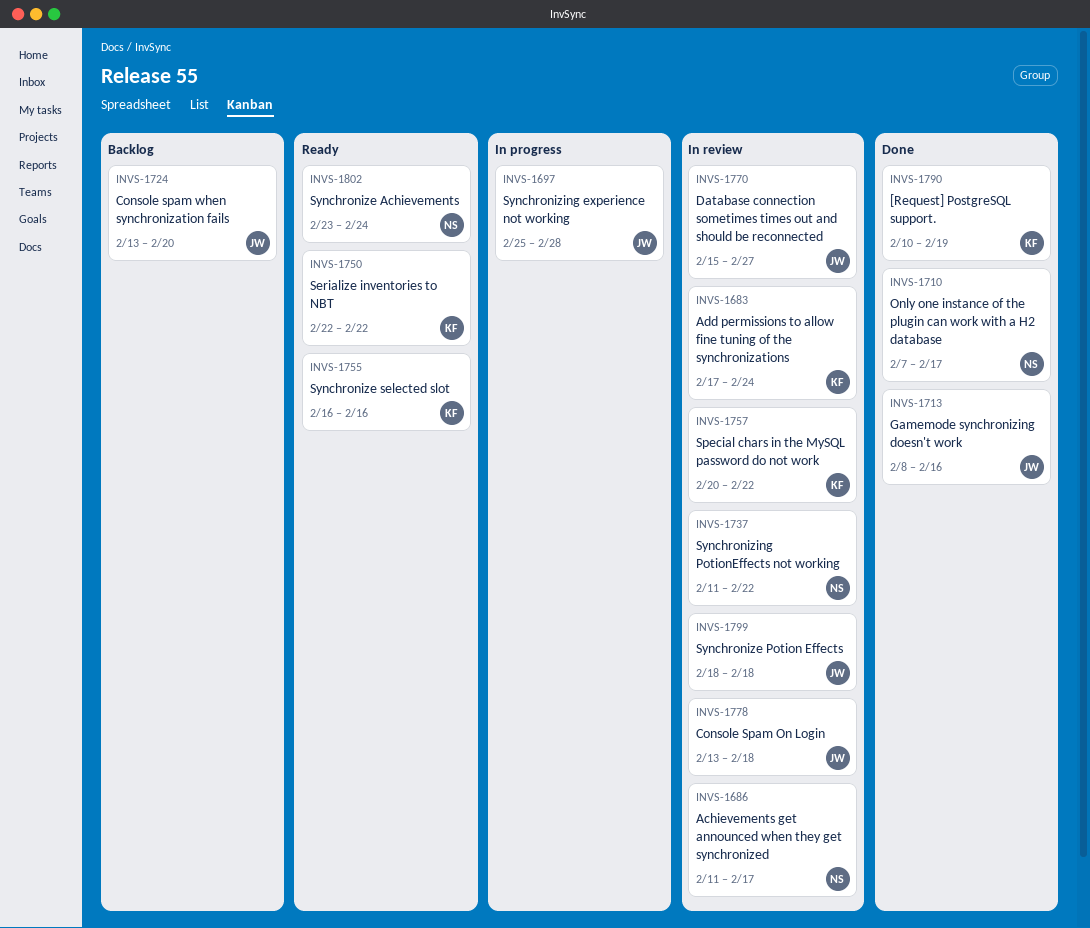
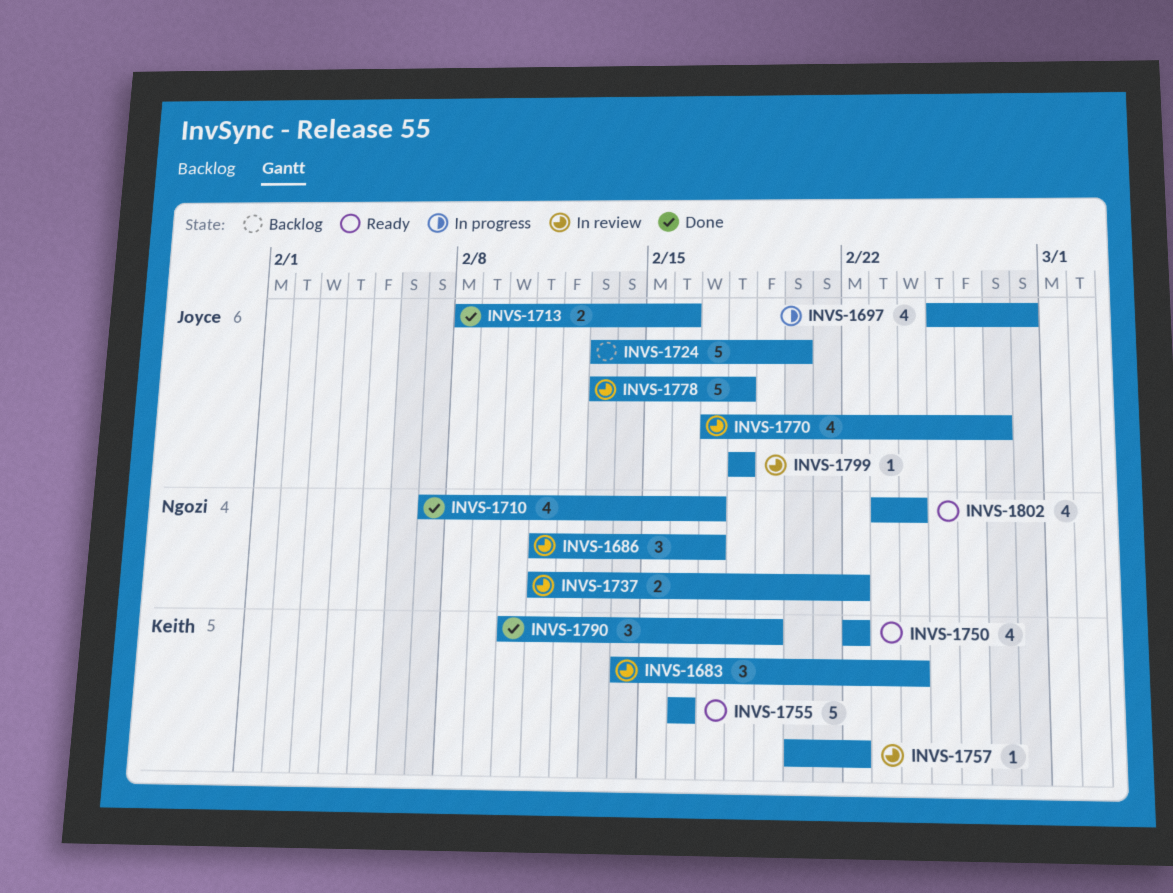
INVS-1683, start: Feb 17 -> Feb 14
INVS-1770, start: Feb 15 -> Feb 17

